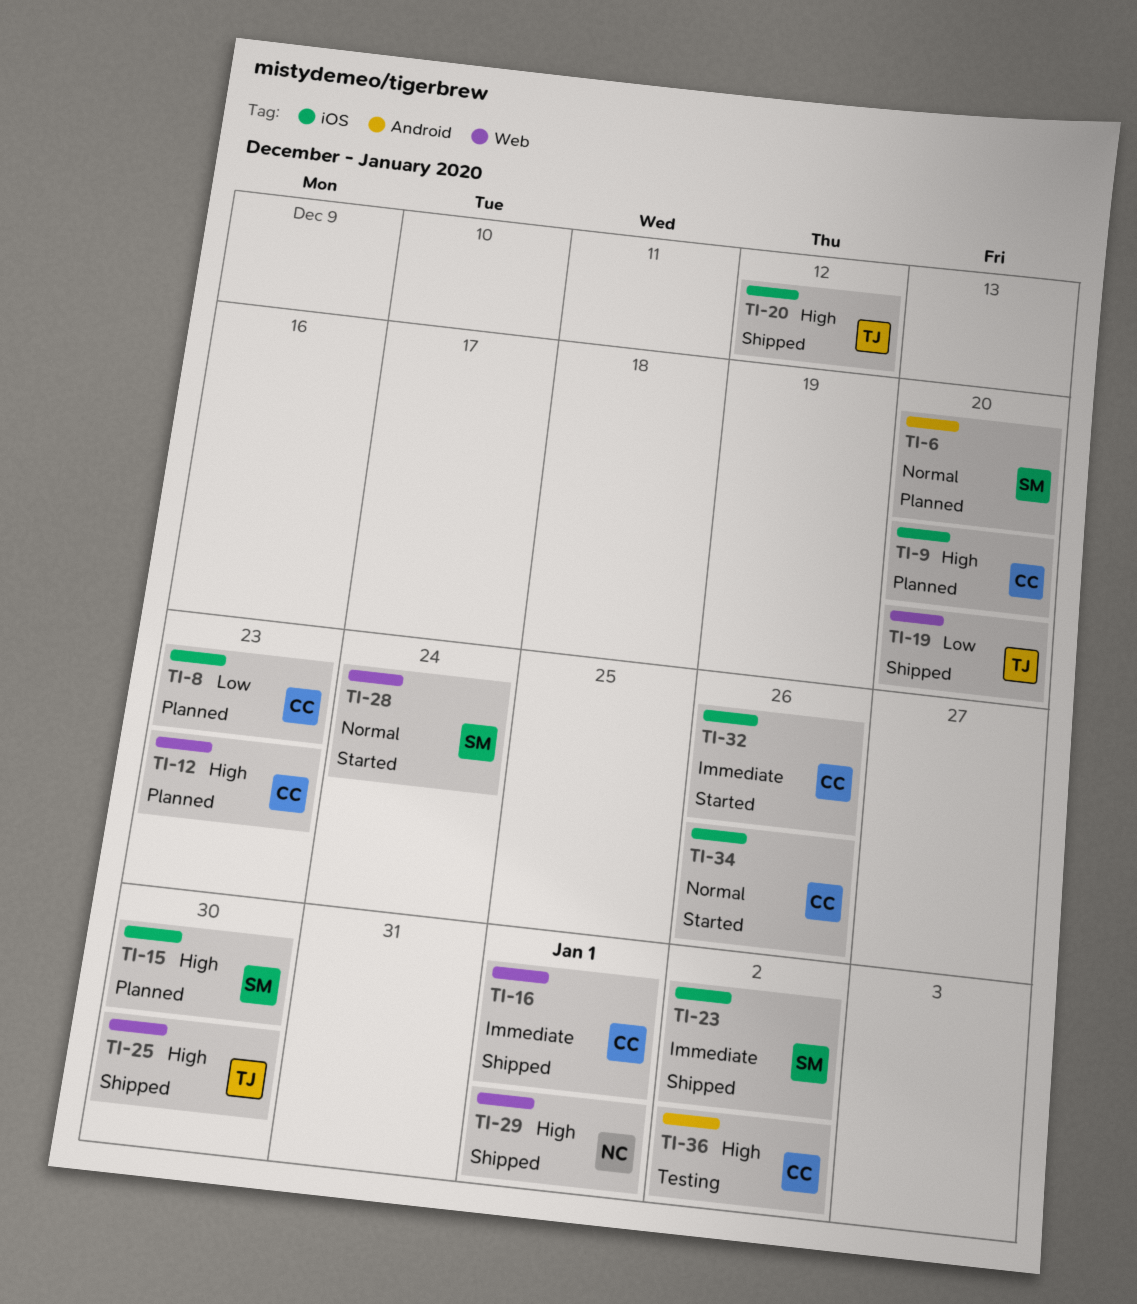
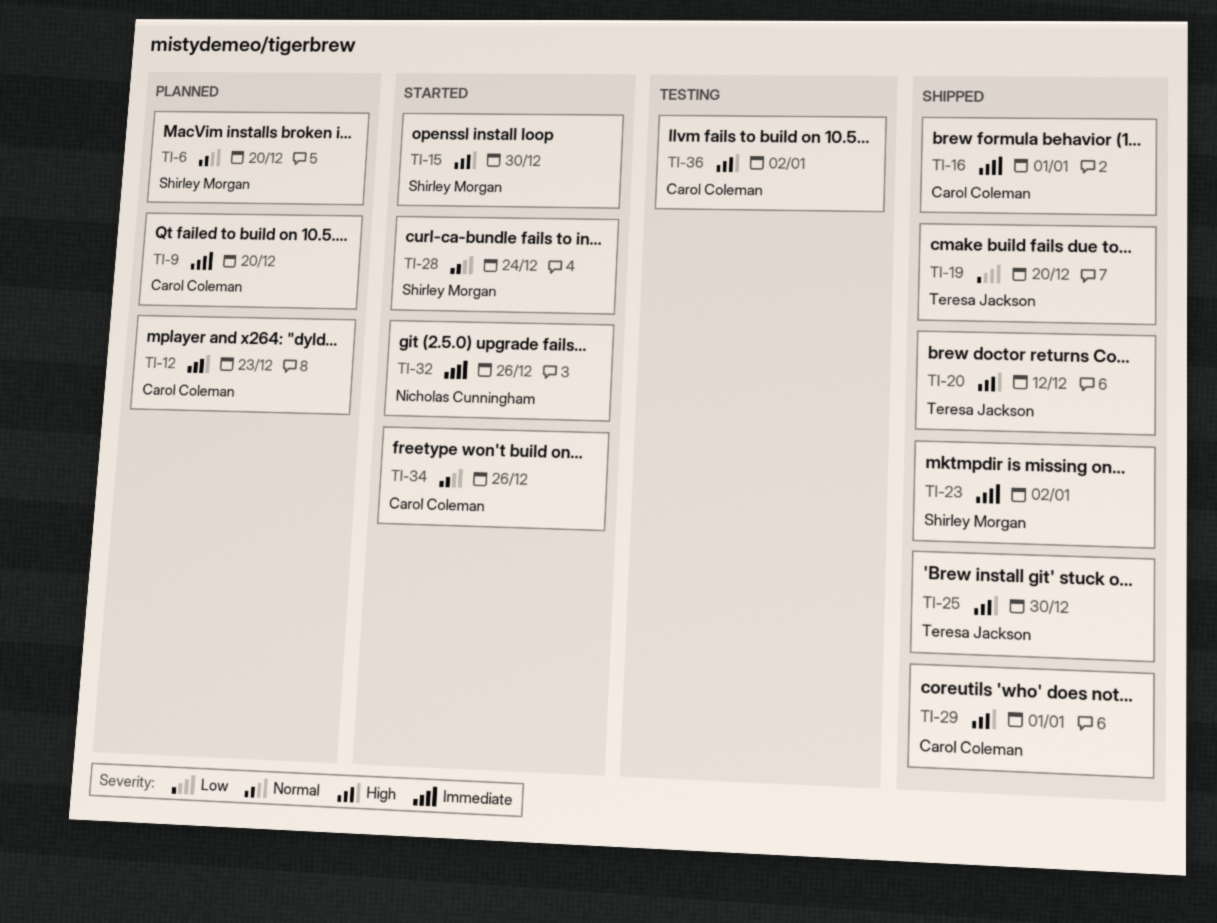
TI-8: present -> none
TI-9, priority: High -> Immediate
TI-15, status: Planned -> Started
TI-29, owner: Nicholas Cunningham -> Carol Coleman
TI-32, owner: Carol Coleman -> Nicholas Cunningham

